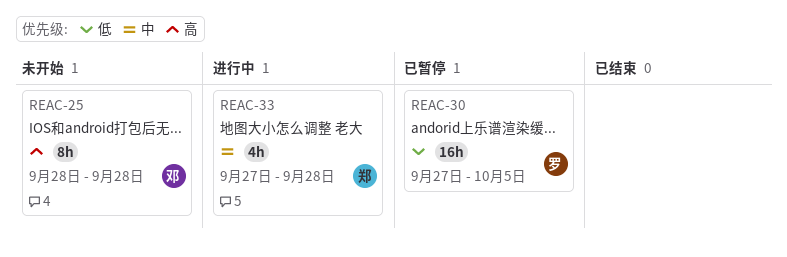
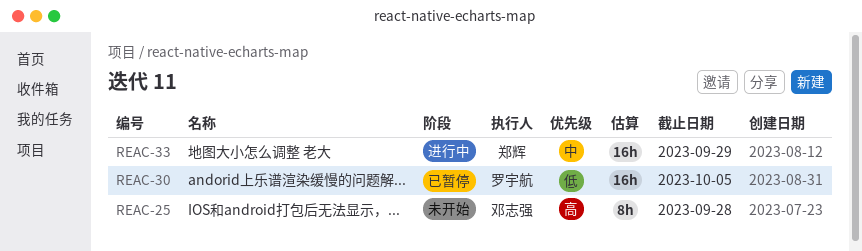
REAC-33, estimate: 4h -> 16h
REAC-33, due: Sep 28 -> Sep 29

